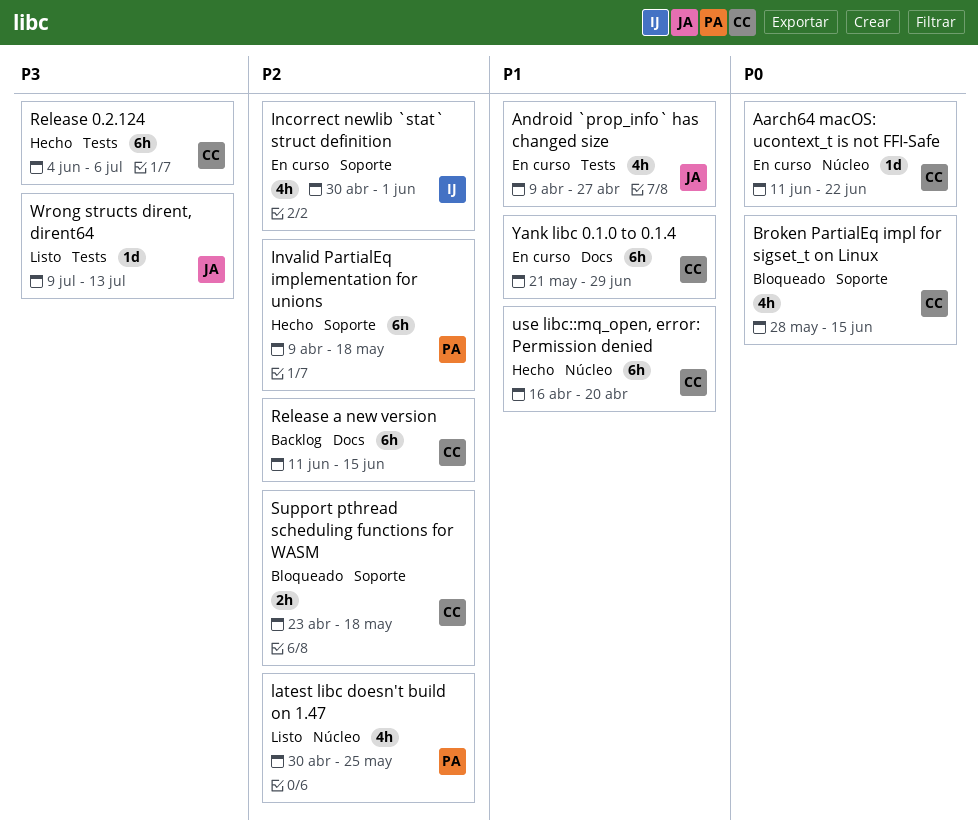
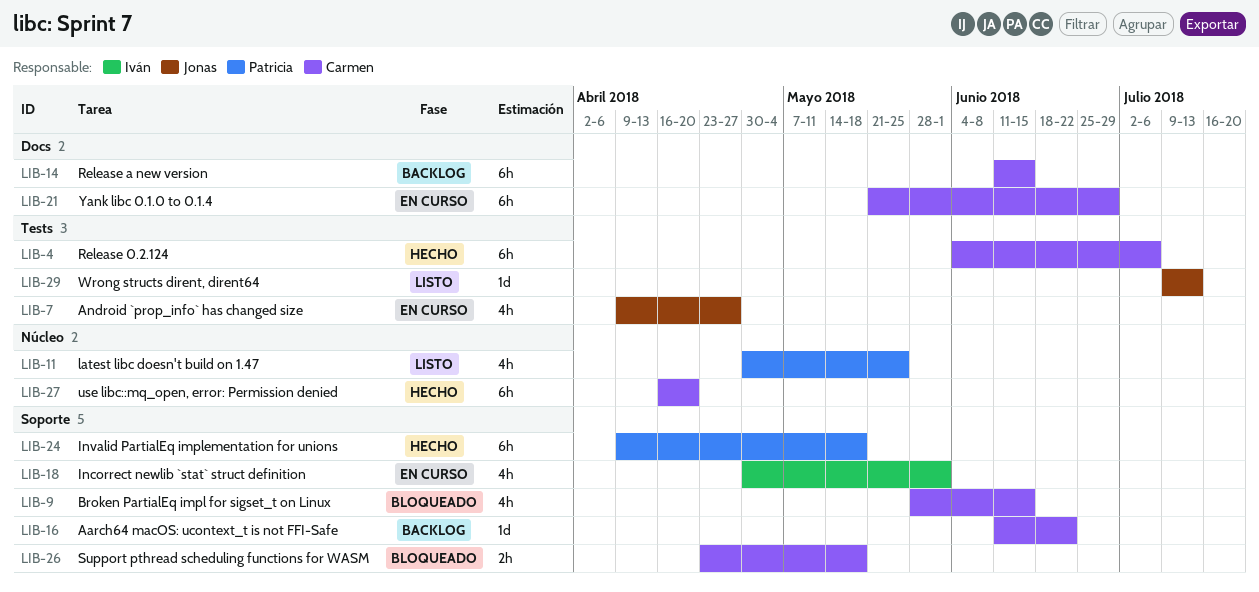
Aarch64 macOS: ucontext_t is not FFI-Safe, status: En curso -> Backlog
Aarch64 macOS: ucontext_t is not FFI-Safe, label: Núcleo -> Soporte

